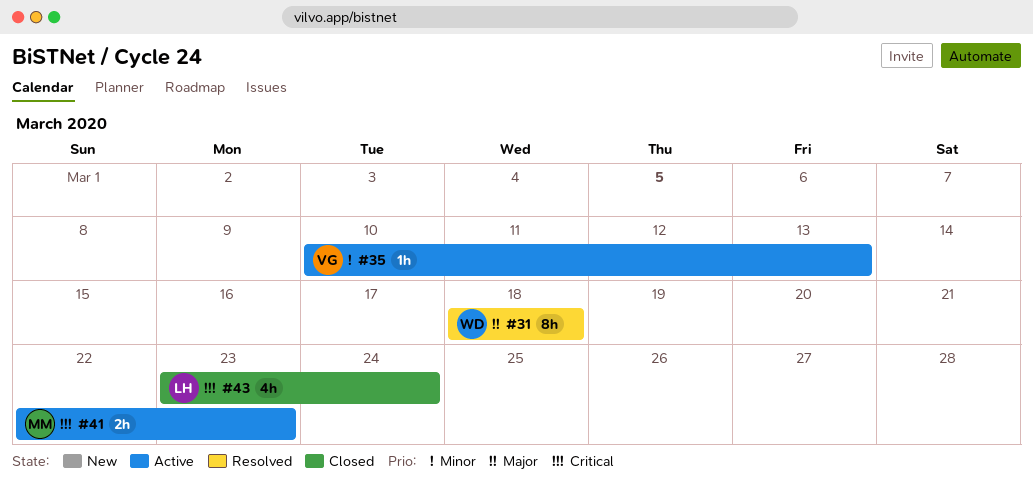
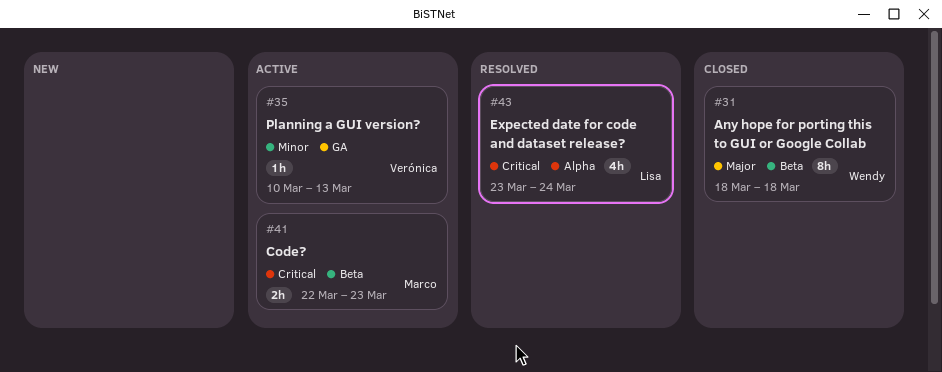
#31, status: Resolved -> Closed
#43, status: Closed -> Resolved

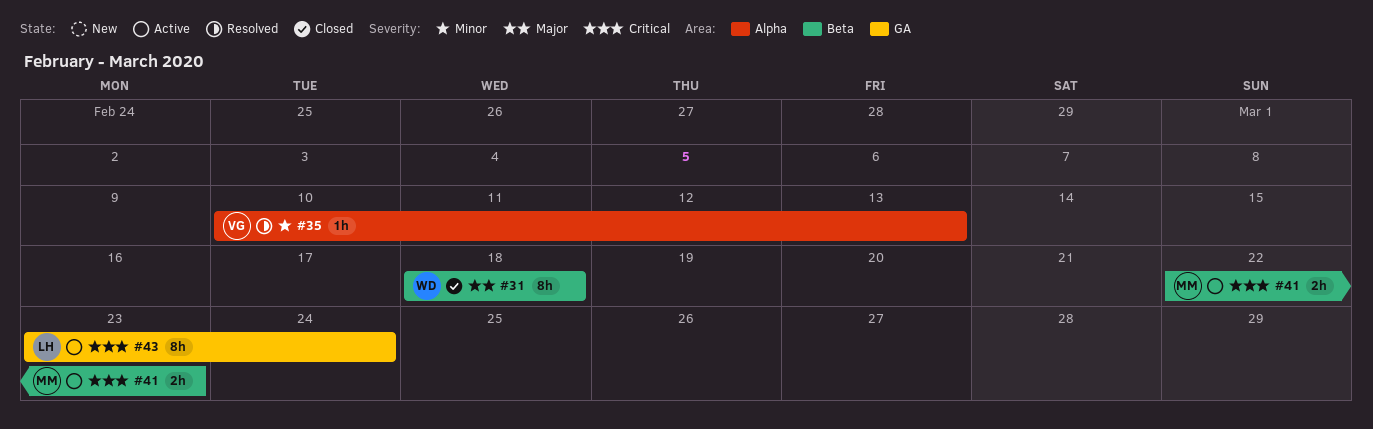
#35, status: Active -> Resolved
#35, label: GA -> Alpha
#43, status: Resolved -> Active
#43, label: Alpha -> GA
#43, estimate: 4h -> 8h

